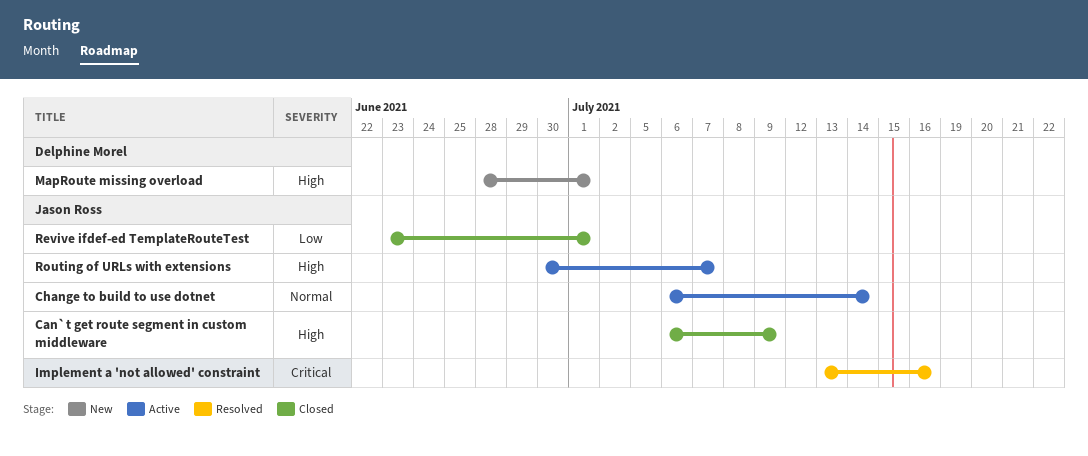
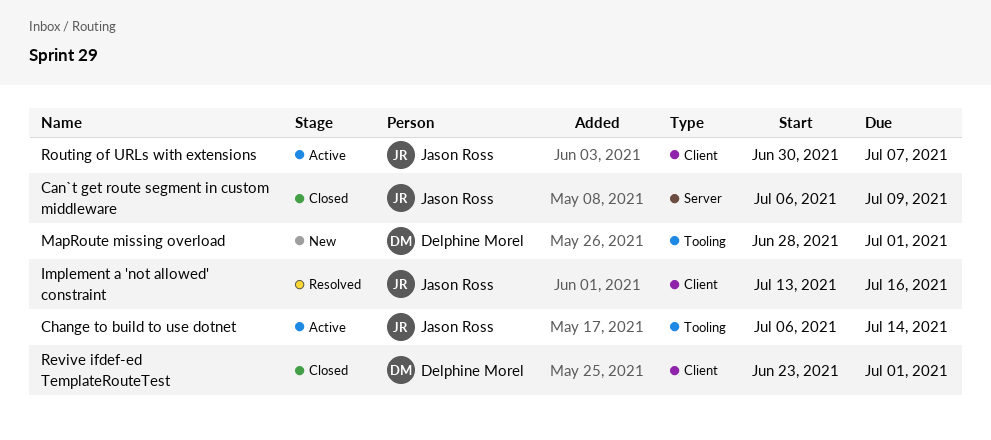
Revive ifdef-ed TemplateRouteTest, owner: Jason Ross -> Delphine Morel

